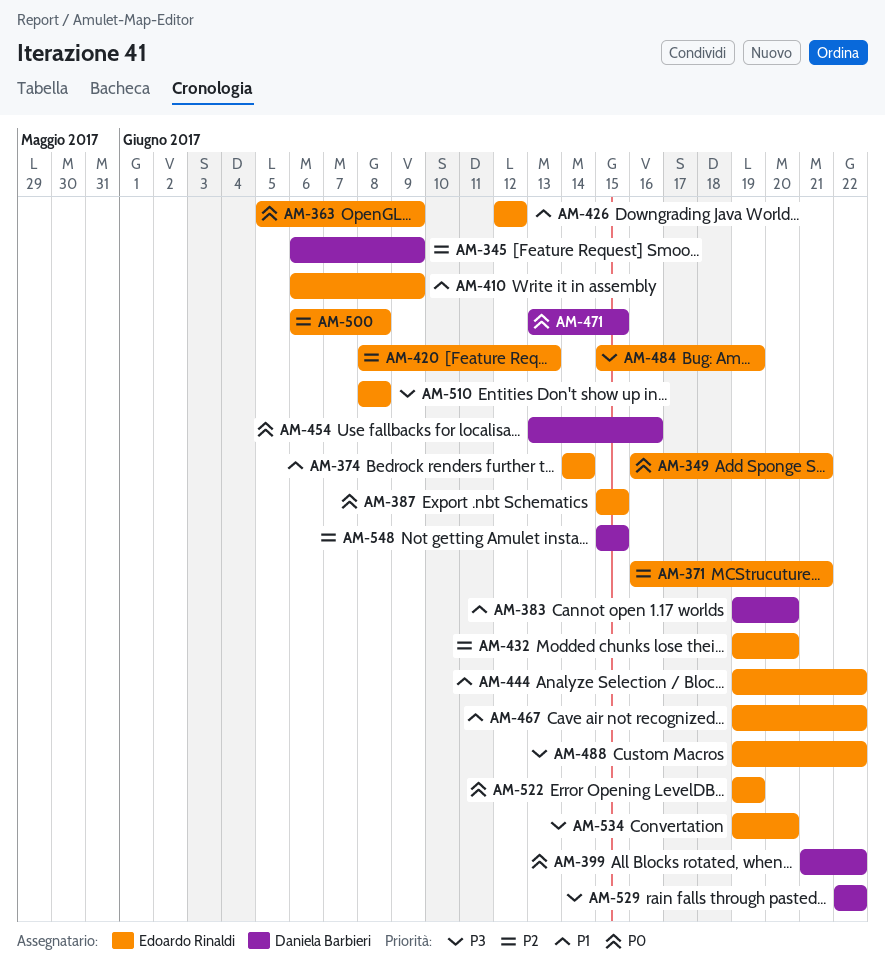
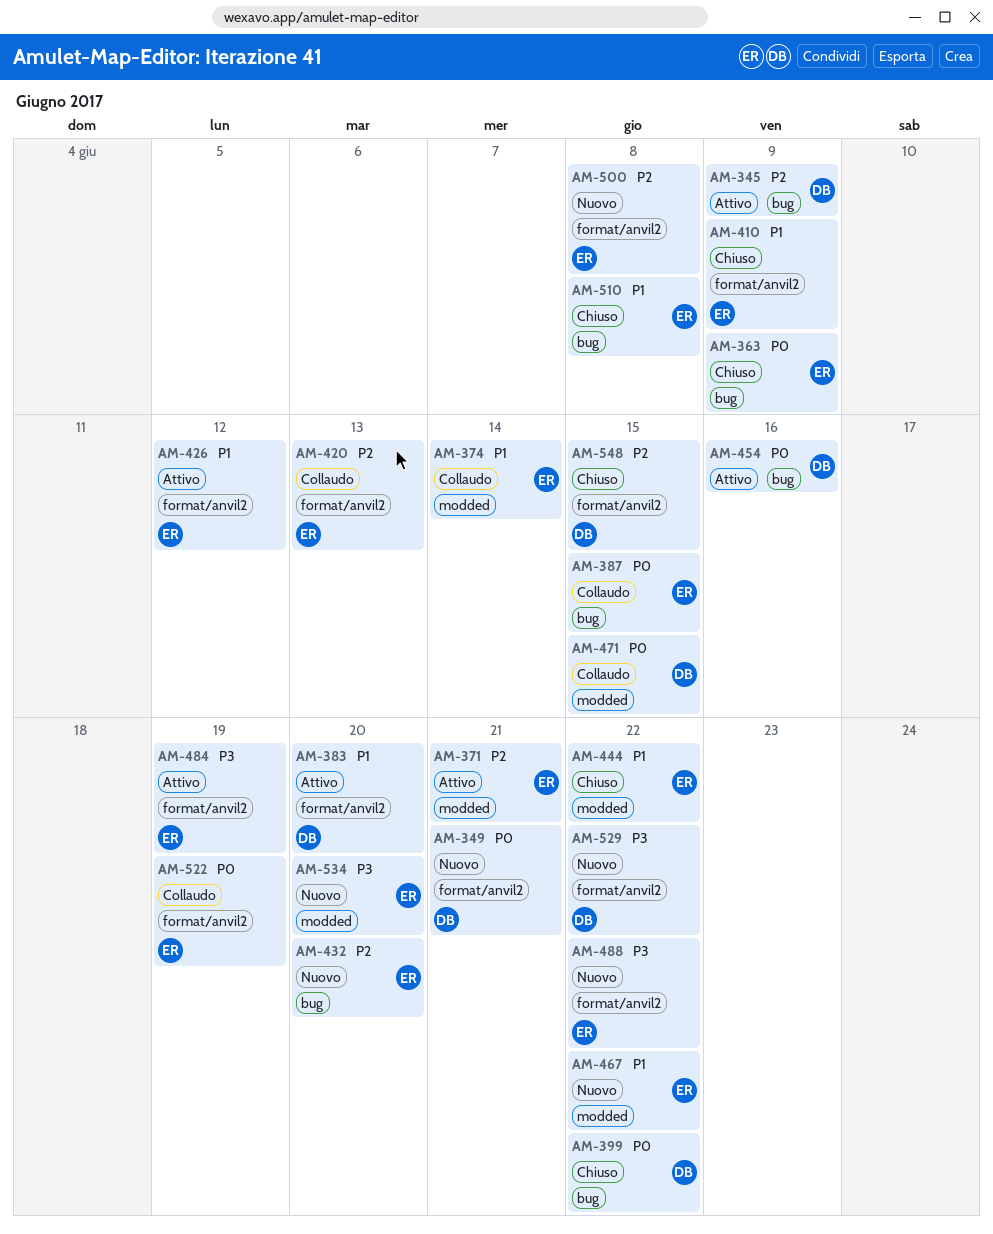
AM-349, owner: Edoardo Rinaldi -> Daniela Barbieri
AM-510, priority: P3 -> P1

